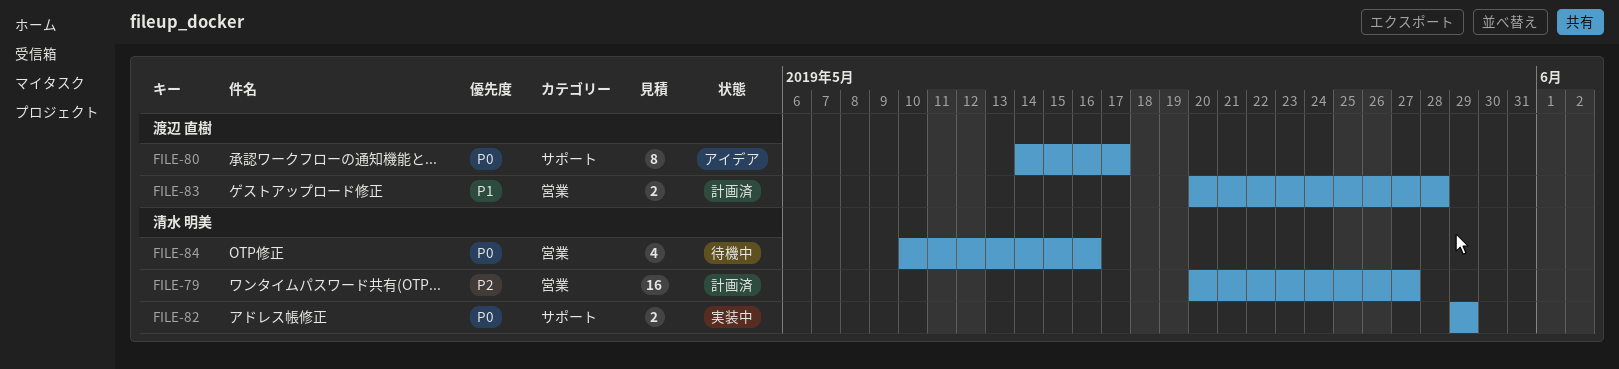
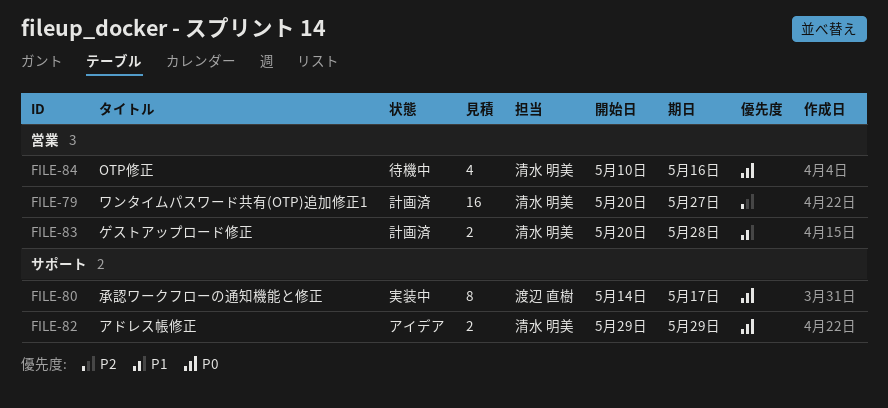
FILE-80, status: アイデア -> 実装中
FILE-82, status: 実装中 -> アイデア
FILE-83, owner: 渡辺 直樹 -> 清水 明美

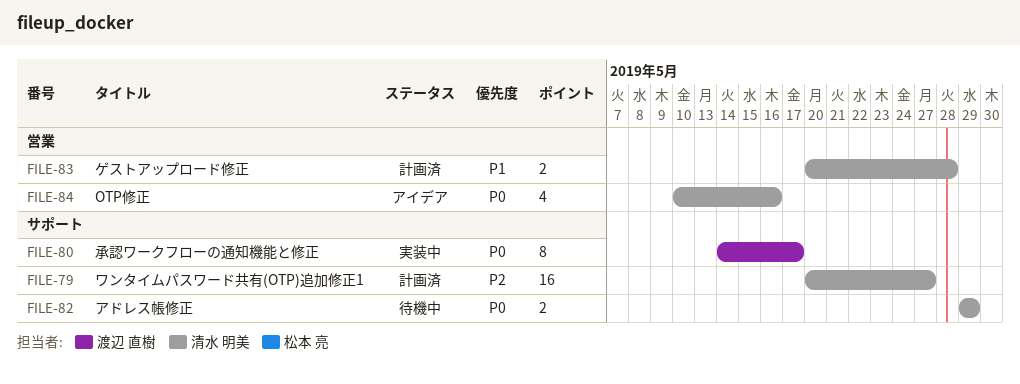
FILE-79, label: 営業 -> サポート
FILE-82, status: アイデア -> 待機中
FILE-84, status: 待機中 -> アイデア

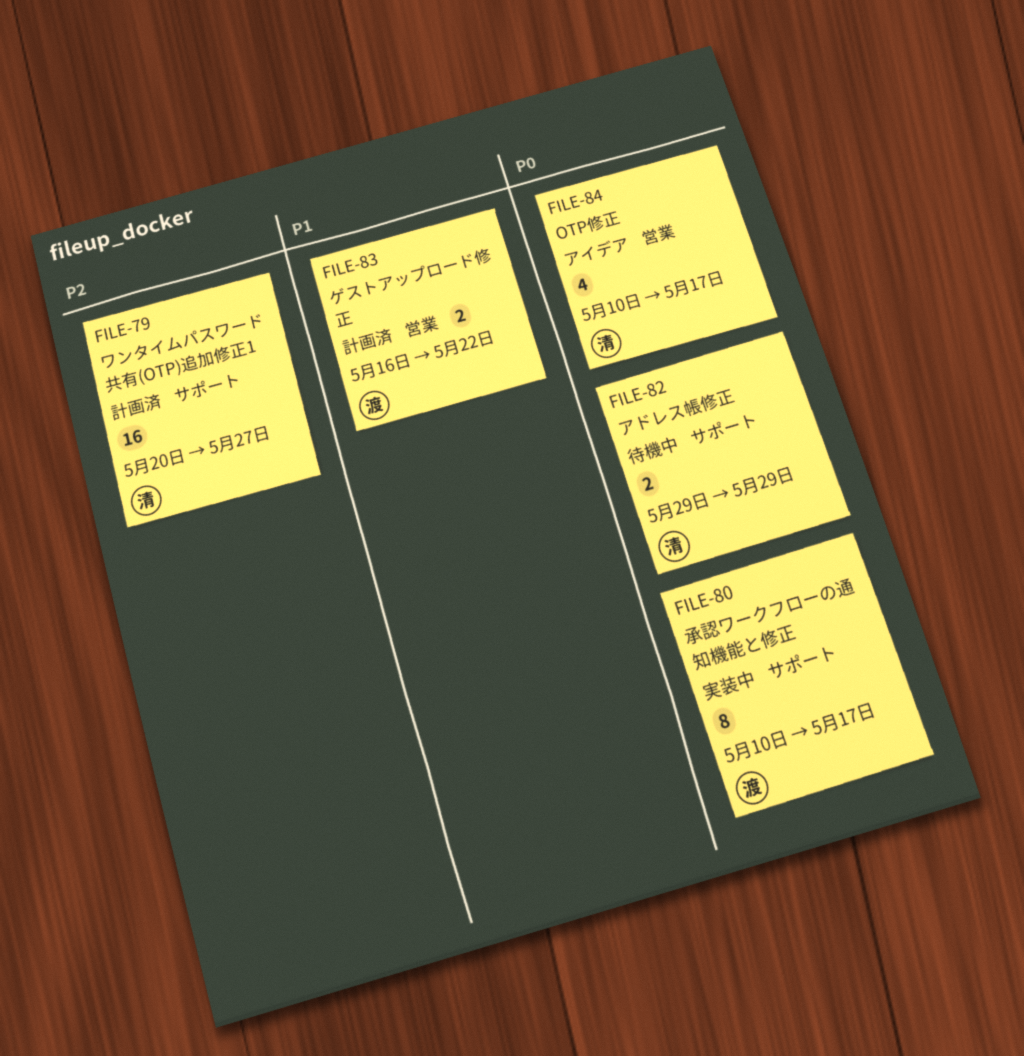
FILE-80, start: May 14 -> May 10
FILE-83, owner: 清水 明美 -> 渡辺 直樹
FILE-83, start: May 20 -> May 16
FILE-83, due: May 28 -> May 22
FILE-84, due: May 16 -> May 17

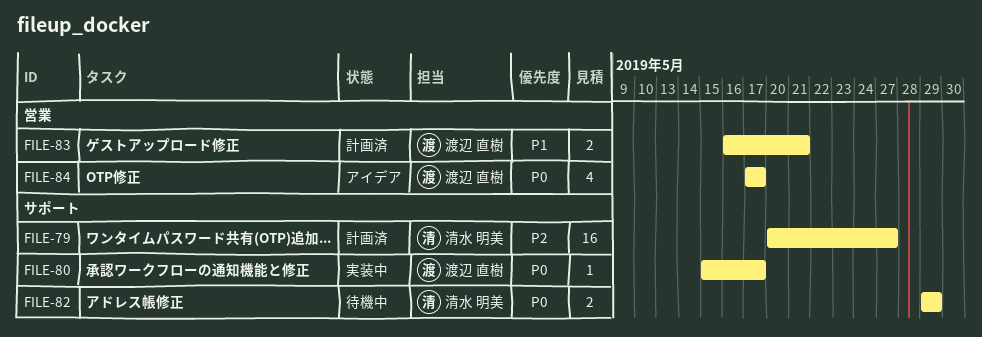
FILE-80, estimate: 8 -> 1
FILE-80, start: May 10 -> May 15
FILE-83, due: May 22 -> May 21
FILE-84, owner: 清水 明美 -> 渡辺 直樹
FILE-84, start: May 10 -> May 17

